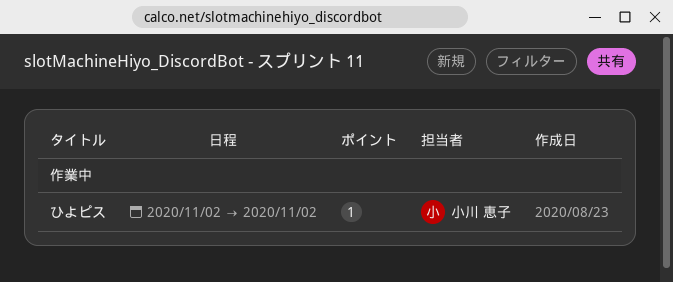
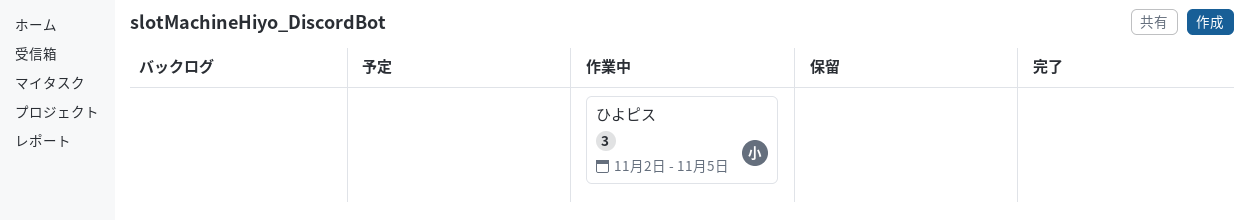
ひよピス, estimate: 1 -> 3
ひよピス, due: Nov 2 -> Nov 5

